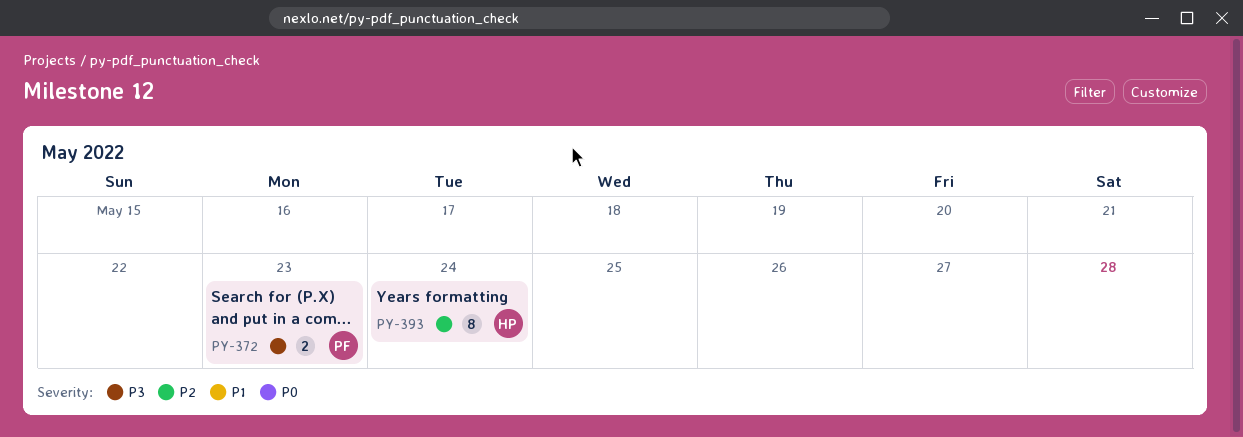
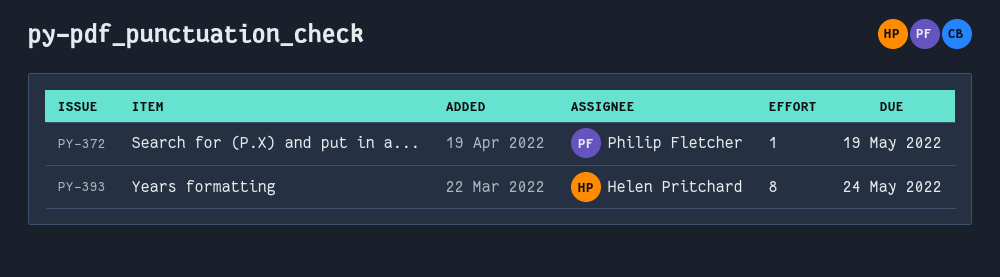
PY-372, estimate: 2 -> 1
PY-372, due: May 23 -> May 19

